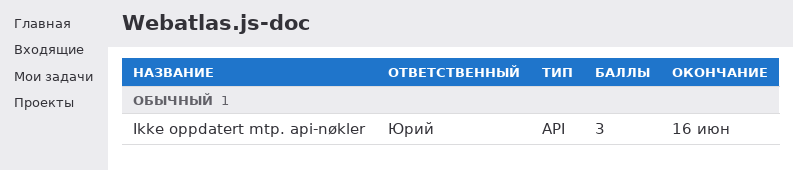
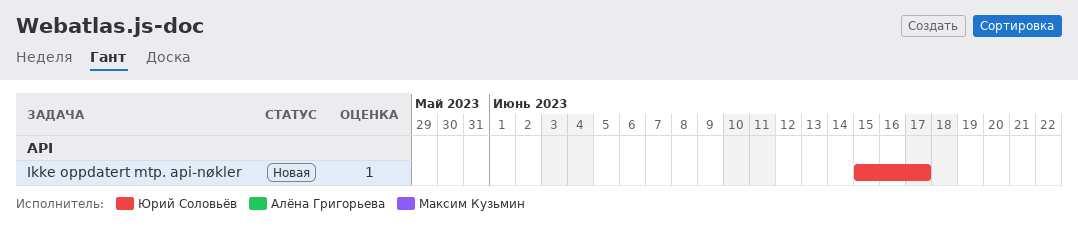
Ikke oppdatert mtp. api-nøkler, estimate: 3 -> 1
Ikke oppdatert mtp. api-nøkler, due: Jun 16 -> Jun 17

